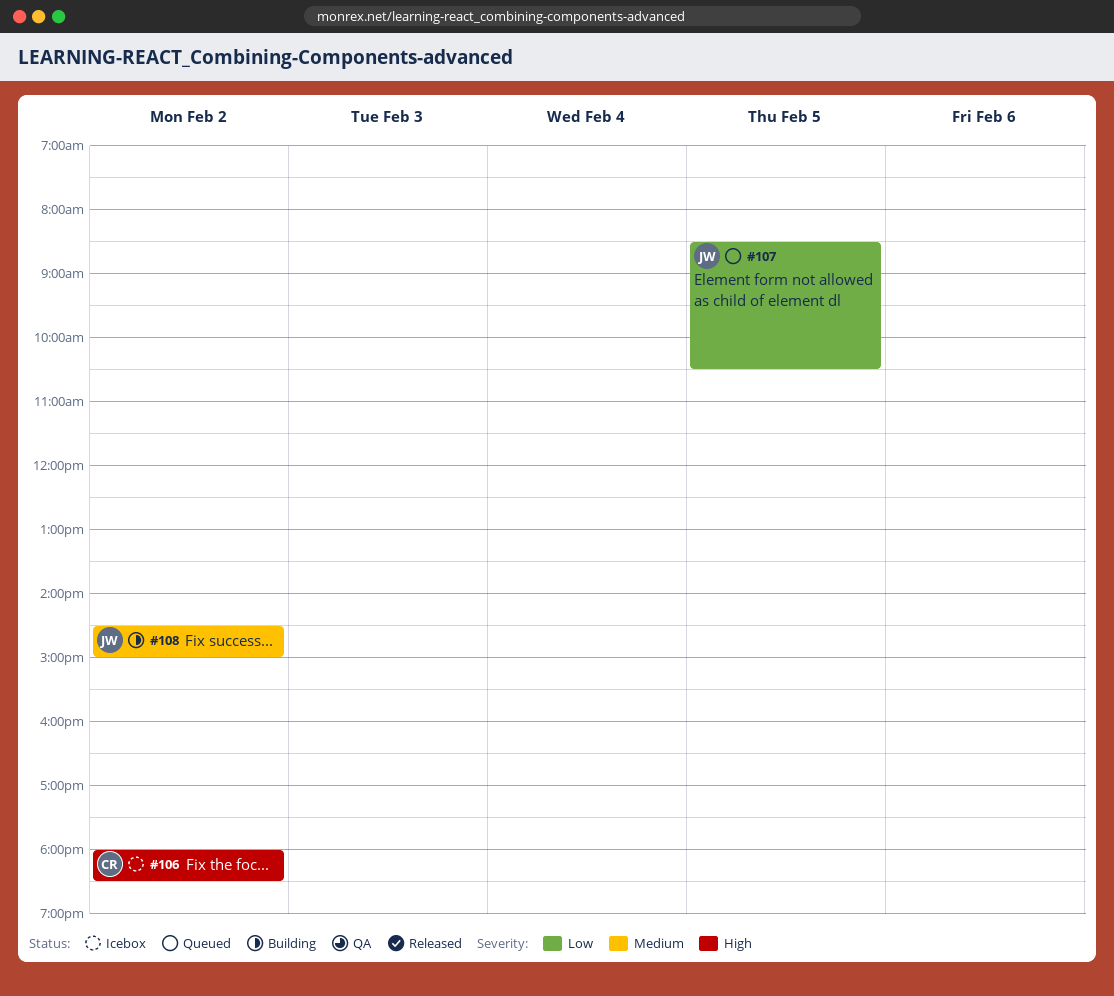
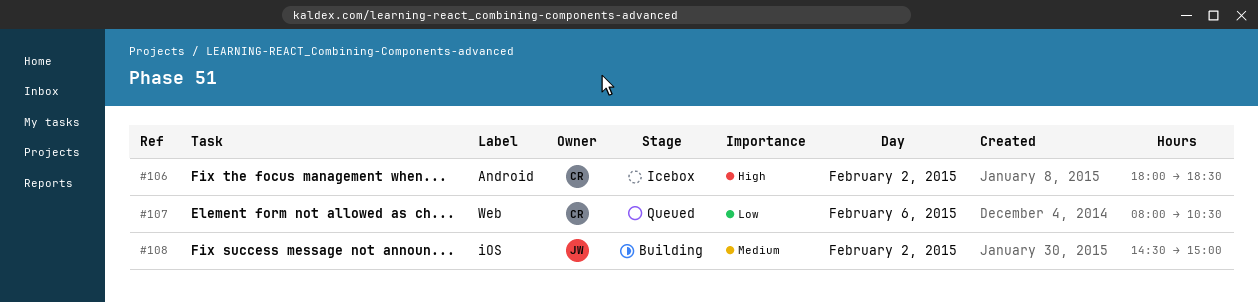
#107, owner: JW -> CR
#107, day: Feb 5 -> Feb 6
#107, begins: 08:30 -> 08:00

